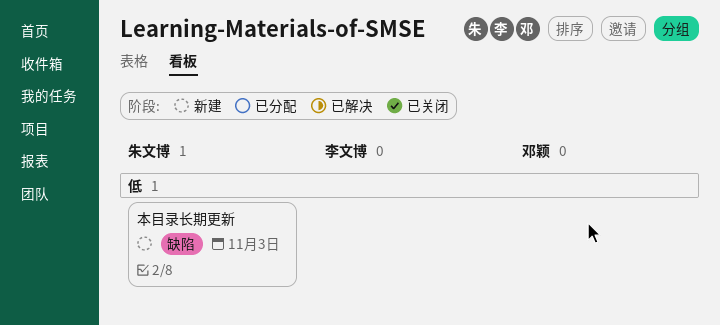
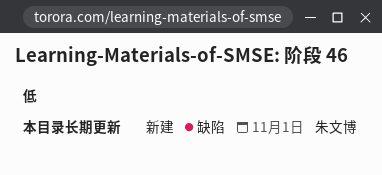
本目录长期更新, due: Nov 3 -> Nov 1

